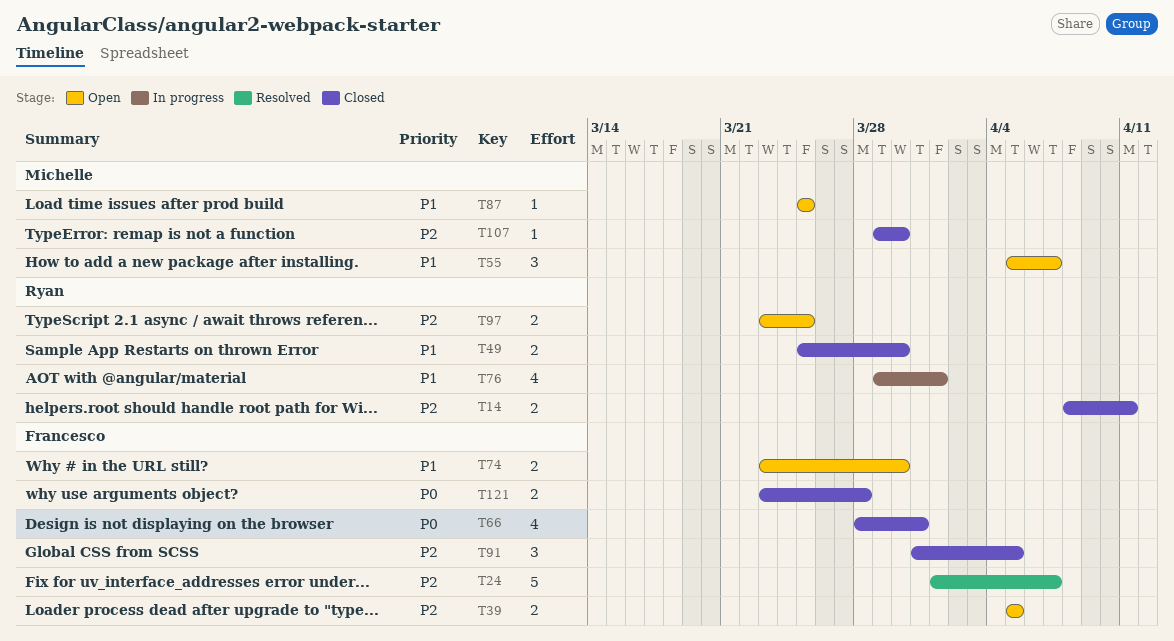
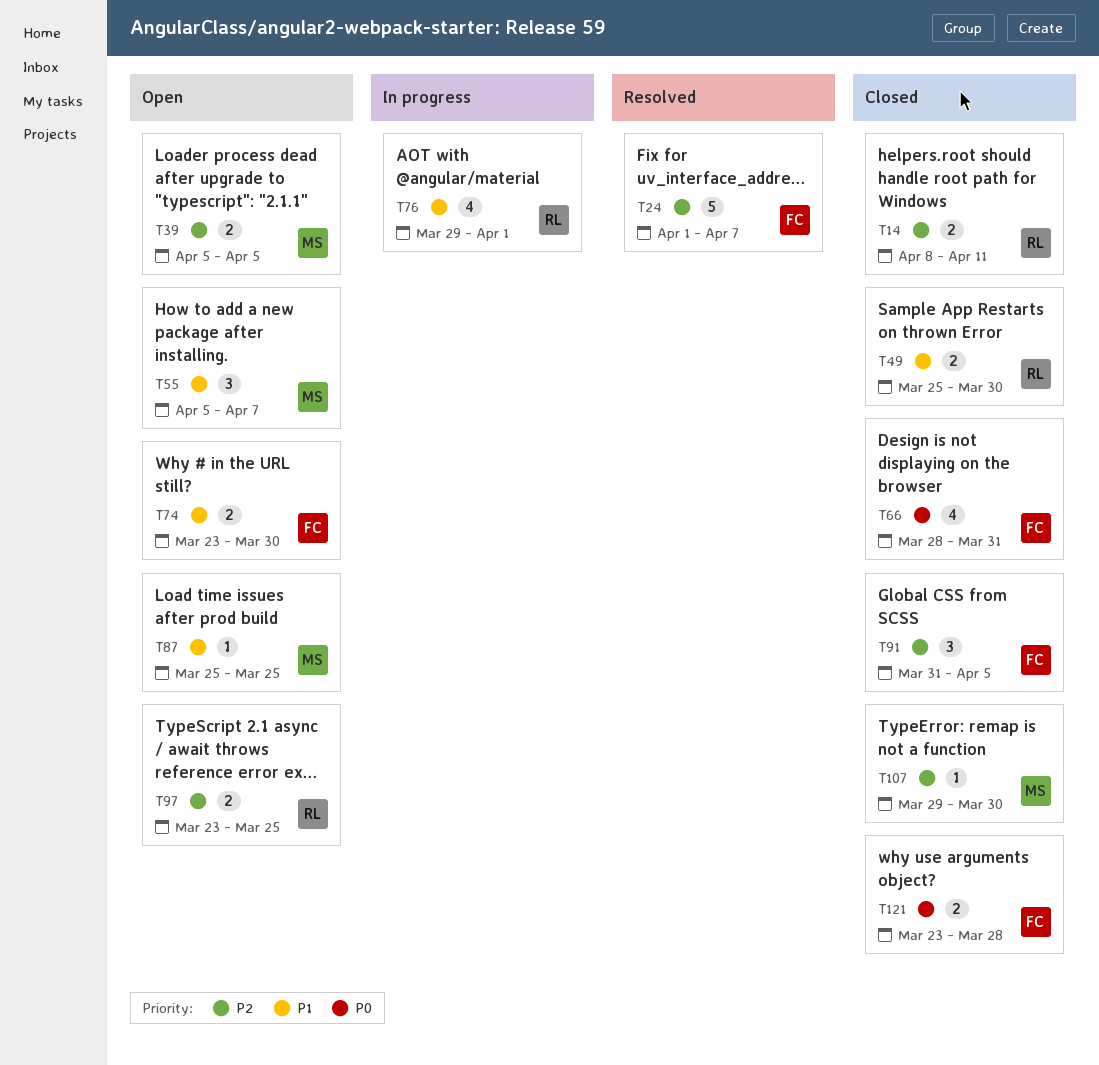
T39, owner: Francesco -> Michelle

